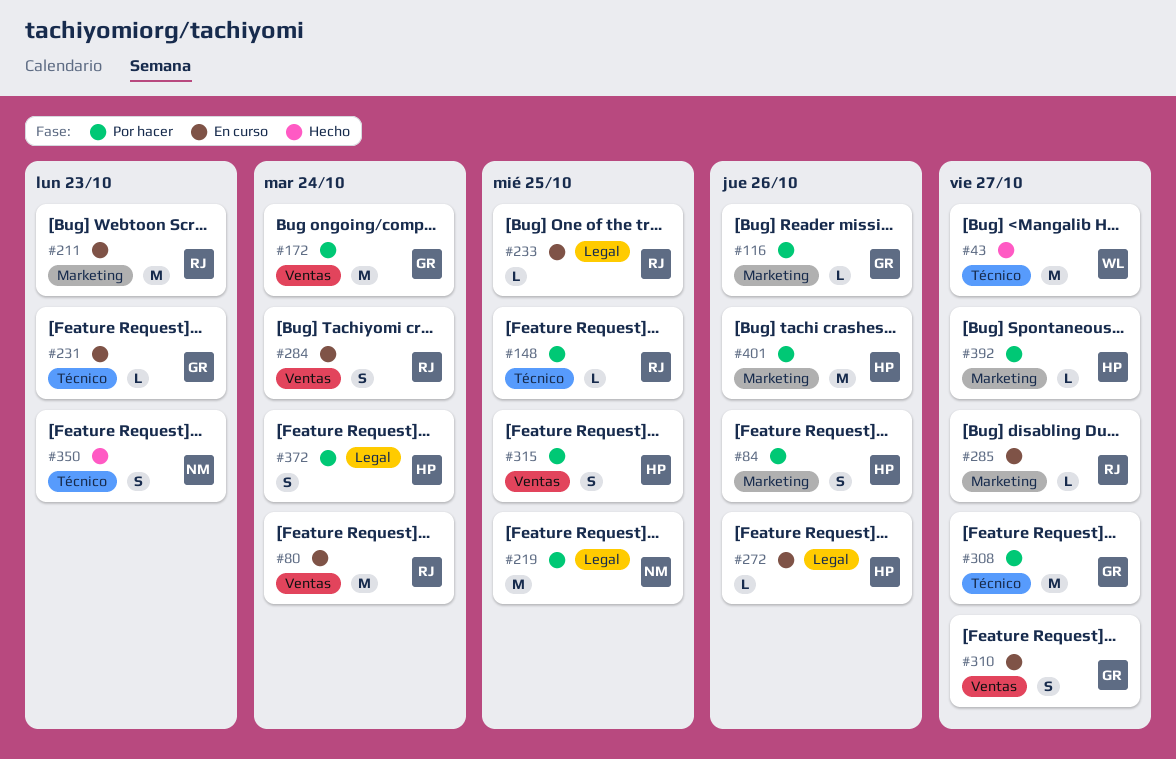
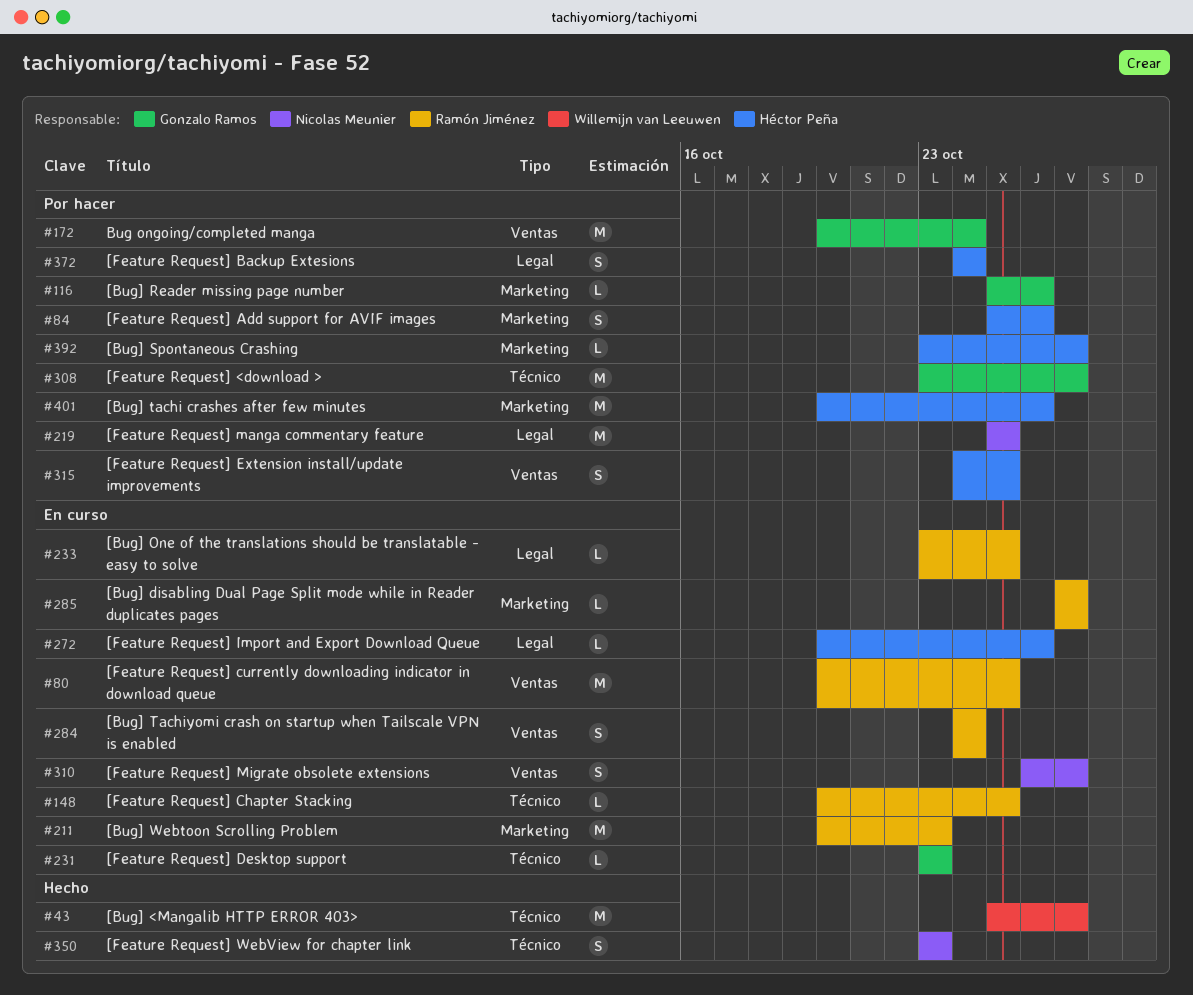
#80, due: Oct 24 -> Oct 25
#148, status: Por hacer -> En curso
#310, owner: Gonzalo Ramos -> Nicolas Meunier

